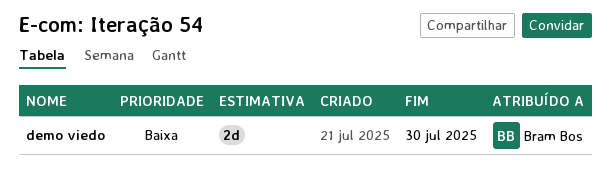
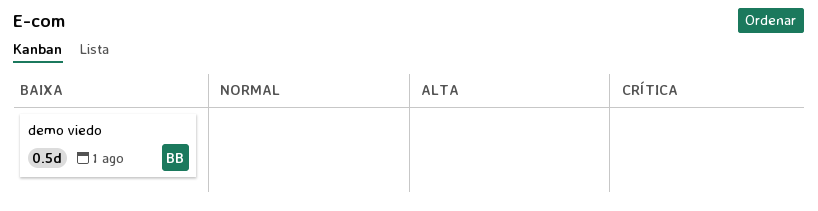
demo viedo, estimate: 2d -> 0.5d
demo viedo, due: Jul 30 -> Aug 1

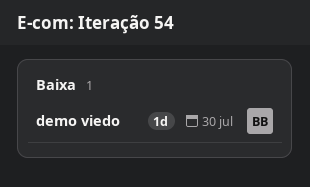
demo viedo, estimate: 0.5d -> 1d
demo viedo, due: Aug 1 -> Jul 30

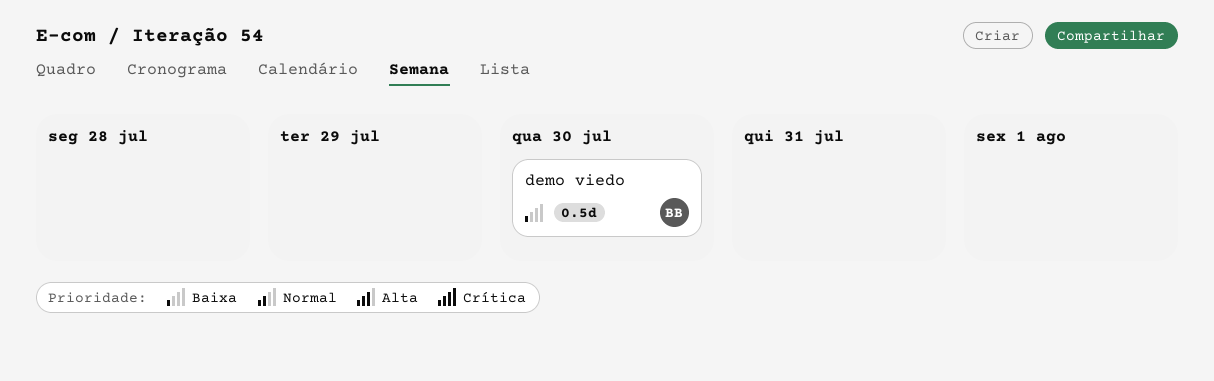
demo viedo, estimate: 1d -> 0.5d

